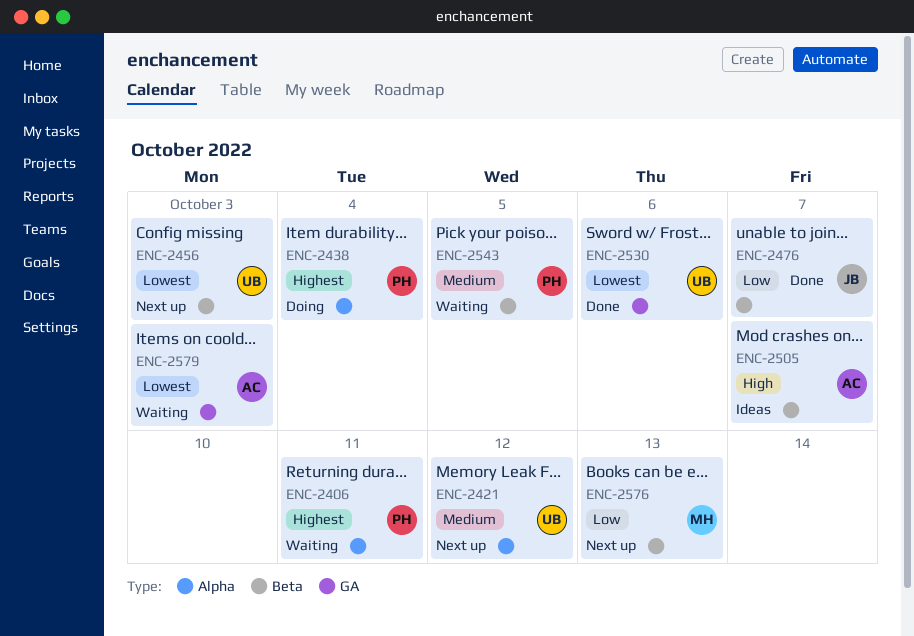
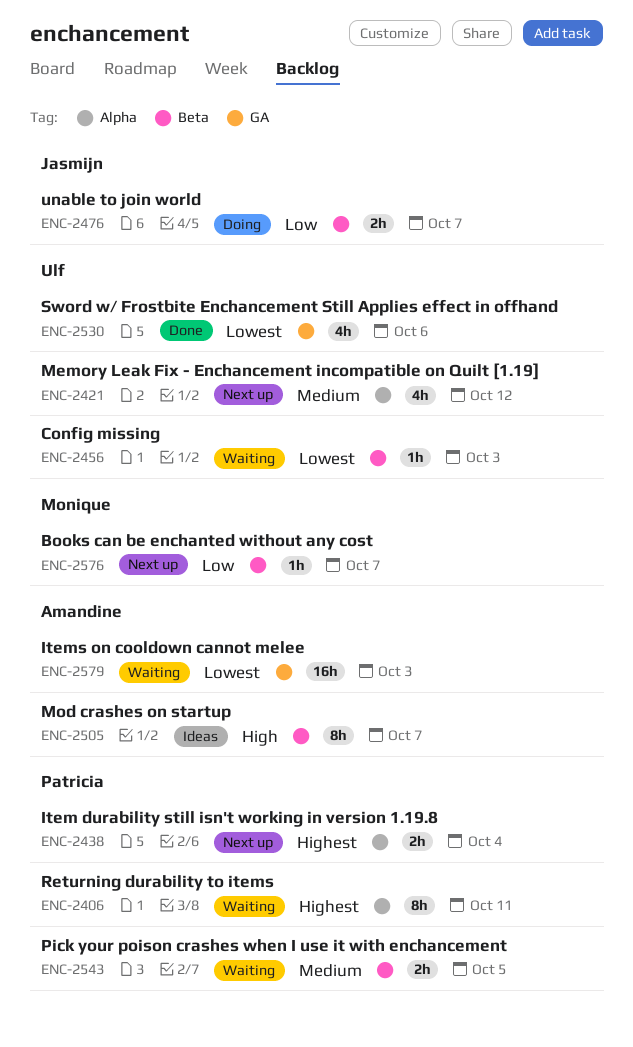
ENC-2438, status: Doing -> Next up
ENC-2456, status: Next up -> Waiting
ENC-2476, status: Done -> Doing
ENC-2576, due: Oct 13 -> Oct 7

